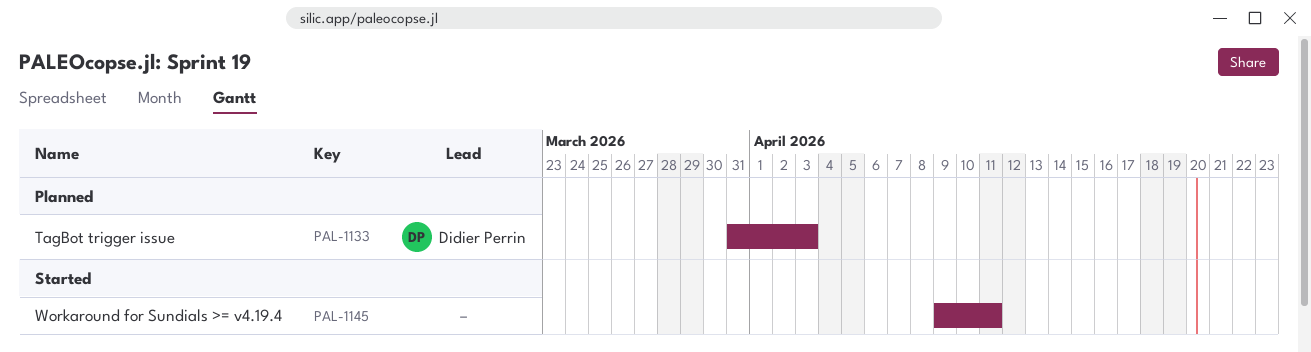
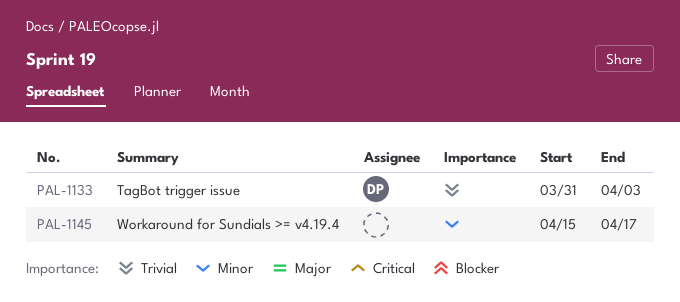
PAL-1145, start: Apr 9 -> Apr 15
PAL-1145, due: Apr 11 -> Apr 17

